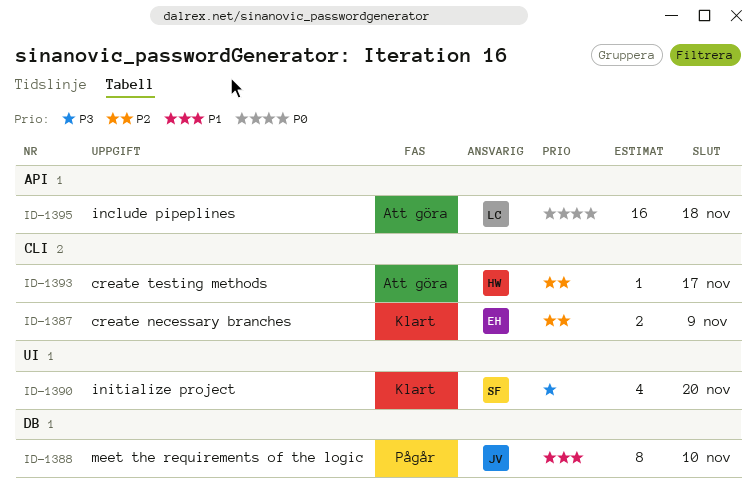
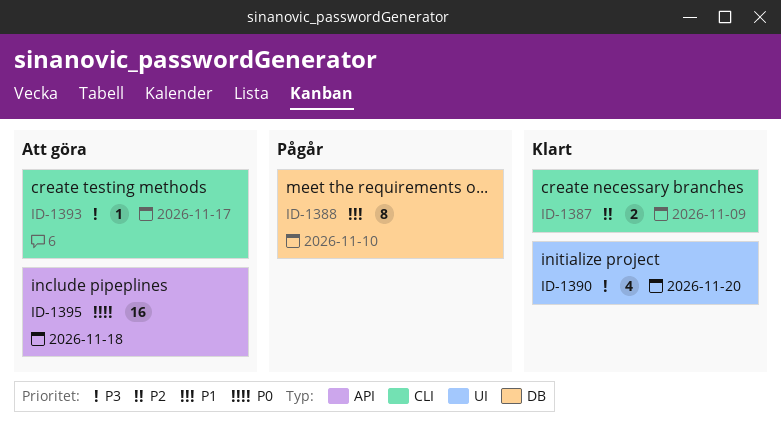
ID-1393, priority: P2 -> P3

